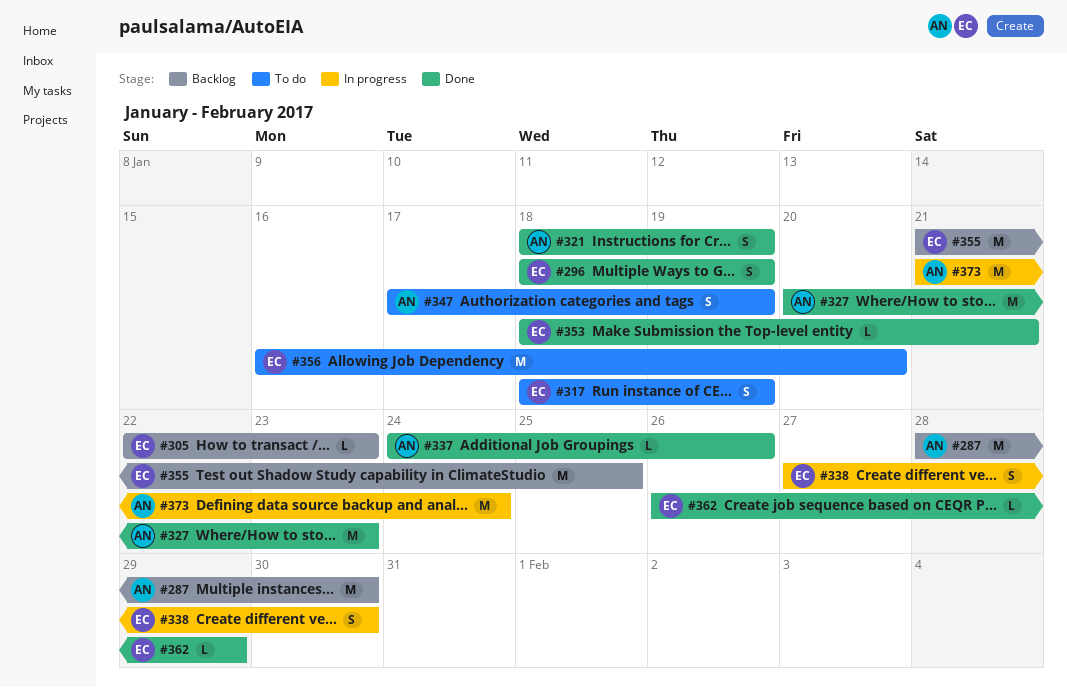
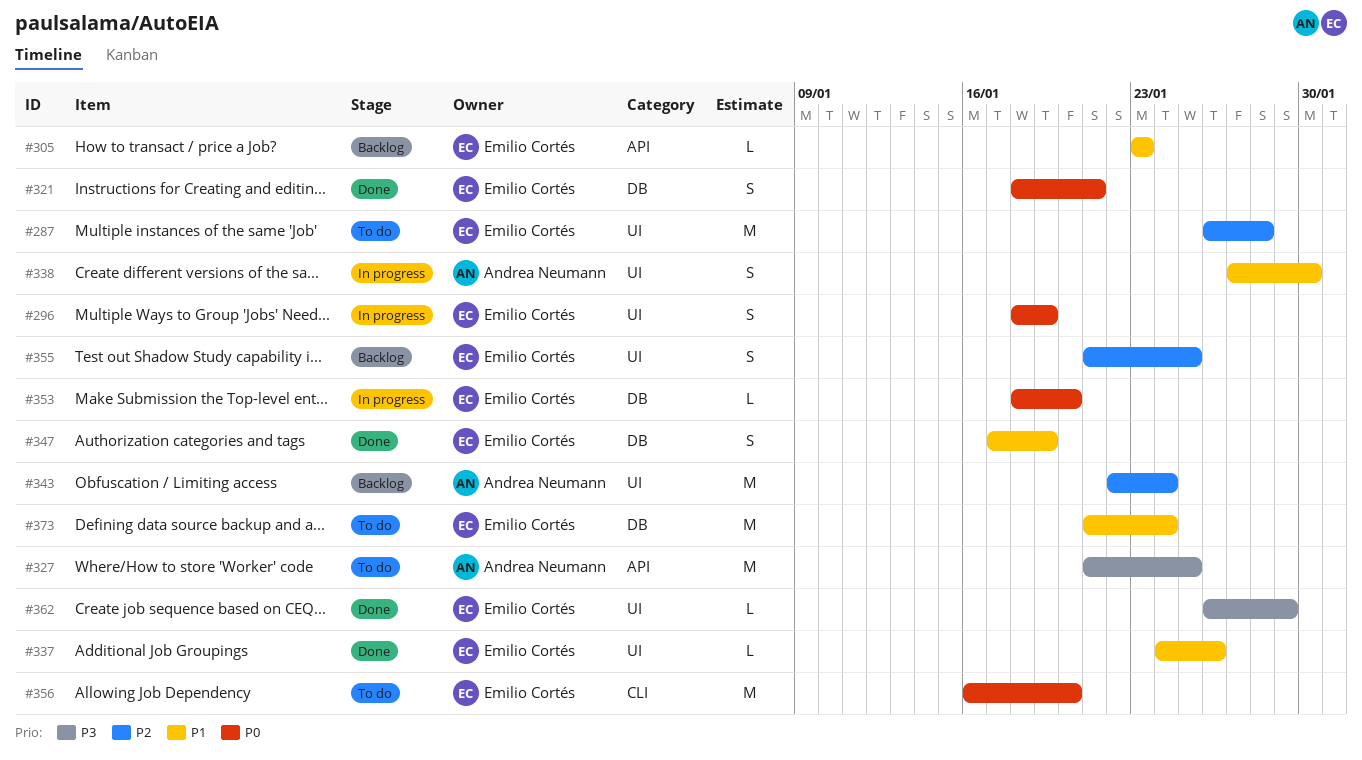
#287, status: Backlog -> To do
#287, owner: Andrea Neumann -> Emilio Cortés
#287, start: Jan 28 -> Jan 26
#287, due: Jan 30 -> Jan 28
#296, status: Done -> In progress
#305, start: Jan 22 -> Jan 23
#317: present -> none
#321, owner: Andrea Neumann -> Emilio Cortés
#321, due: Jan 19 -> Jan 21
#327, status: Done -> To do
#327, start: Jan 20 -> Jan 21
#327, due: Jan 23 -> Jan 25
#337, owner: Andrea Neumann -> Emilio Cortés
#338, owner: Emilio Cortés -> Andrea Neumann
#343: none -> present
#347, status: To do -> Done
#347, owner: Andrea Neumann -> Emilio Cortés
#353, status: Done -> In progress
#353, due: Jan 21 -> Jan 20
#355, estimate: M -> S
#373, status: In progress -> To do
#373, owner: Andrea Neumann -> Emilio Cortés

